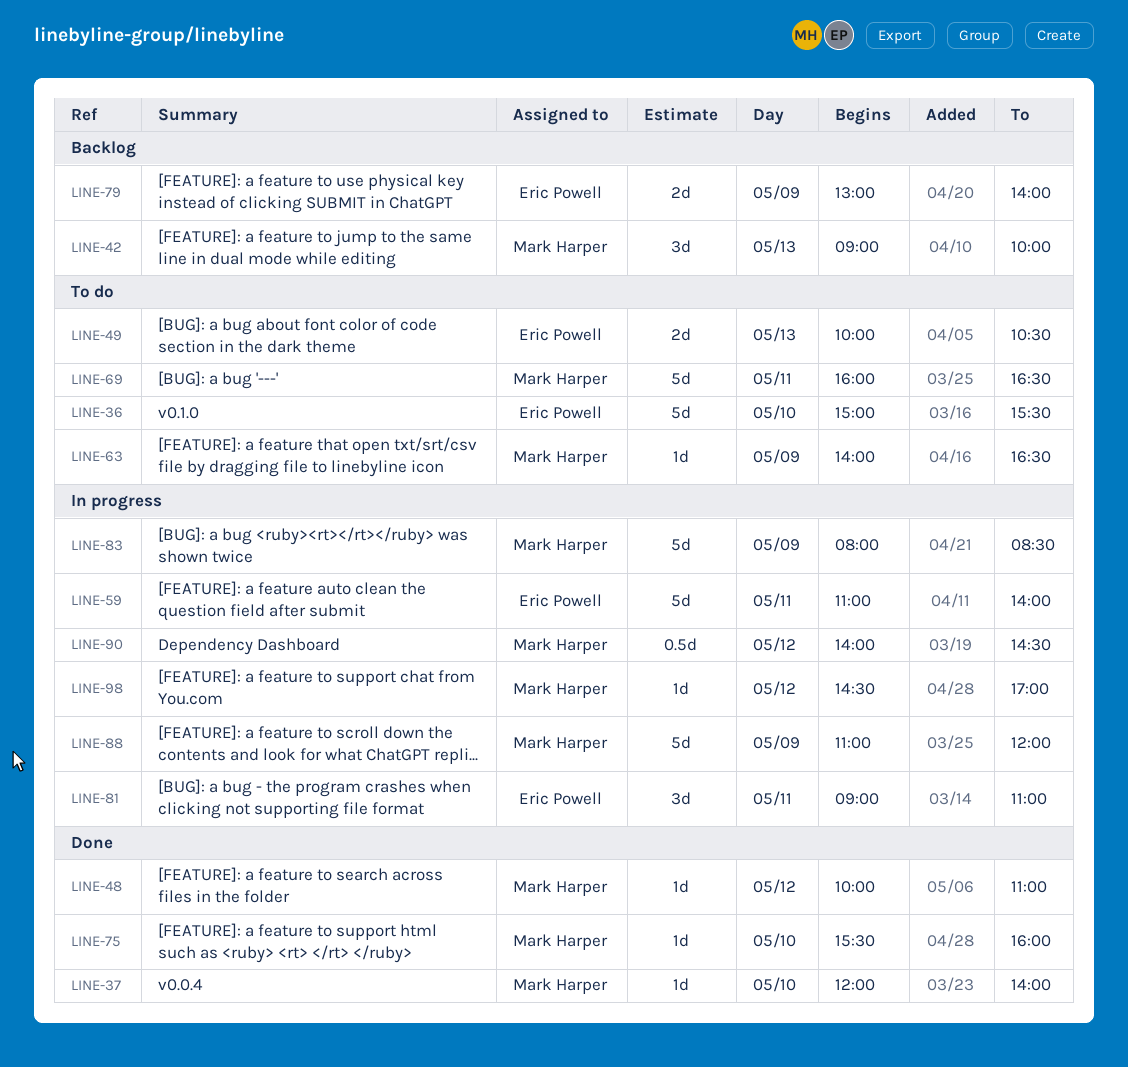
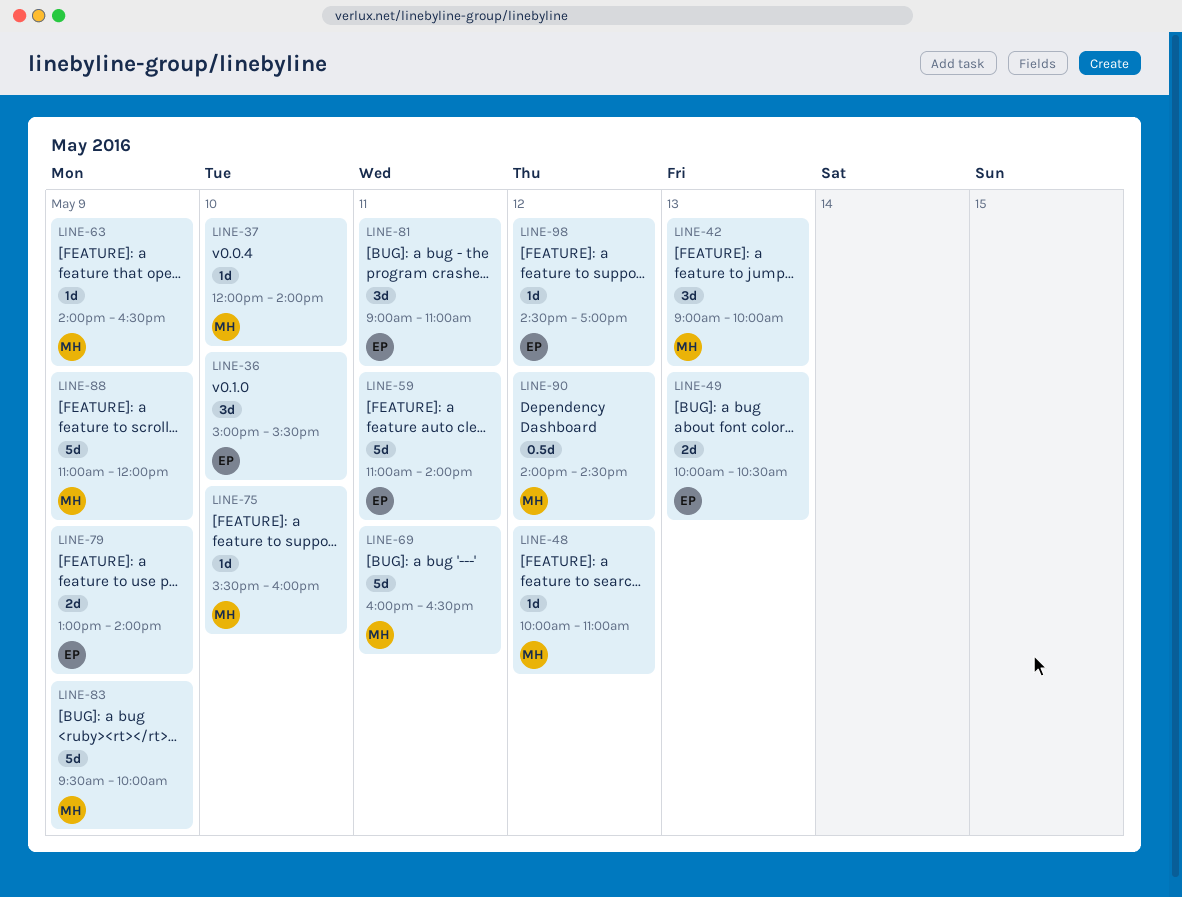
LINE-36, estimate: 5d -> 3d
LINE-83, begins: 08:00 -> 09:30
LINE-83, ends: 08:30 -> 10:00
LINE-98, owner: Mark Harper -> Eric Powell

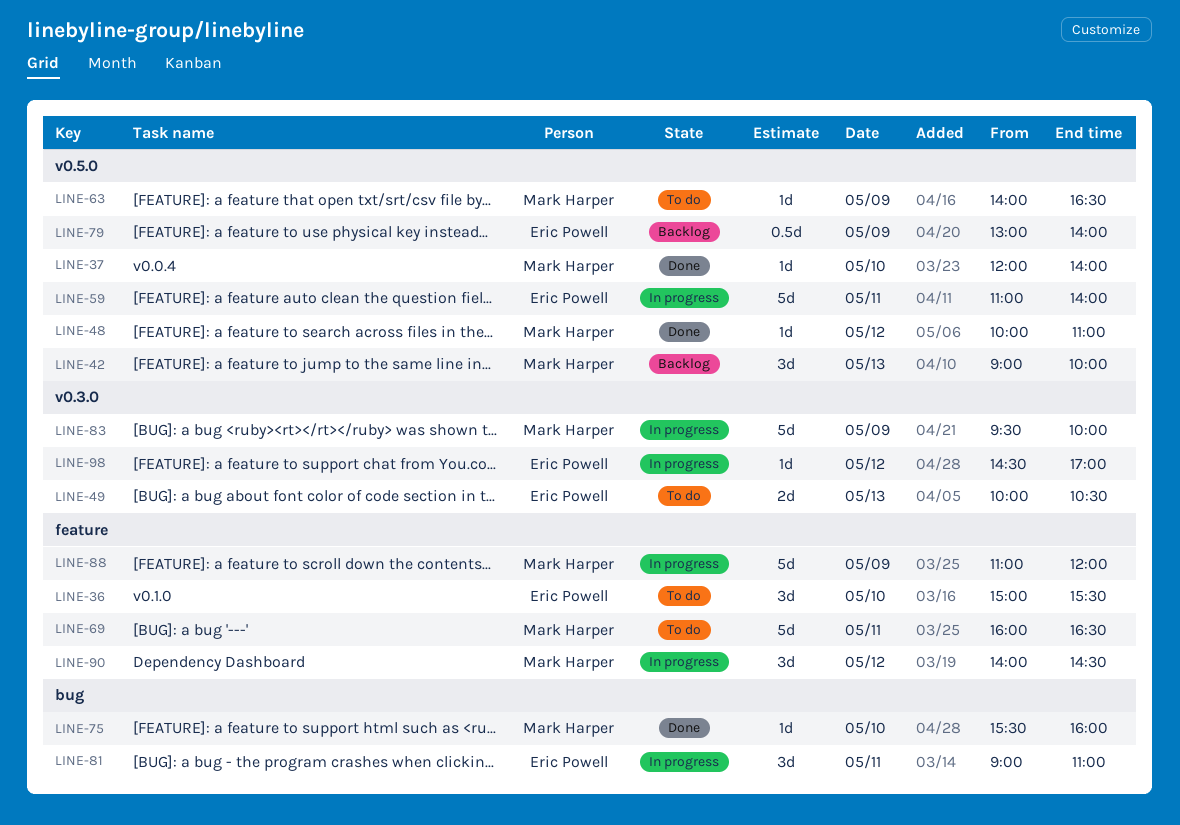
LINE-79, estimate: 2d -> 0.5d
LINE-90, estimate: 0.5d -> 3d

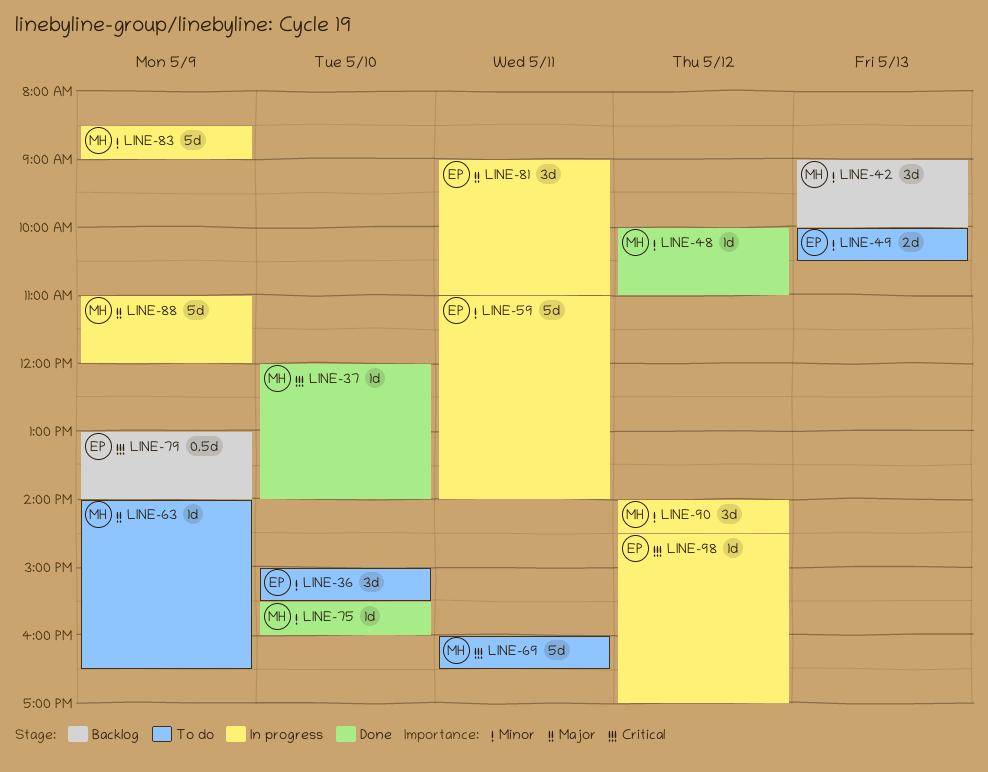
LINE-83, begins: 09:30 -> 08:30
LINE-83, ends: 10:00 -> 09:00

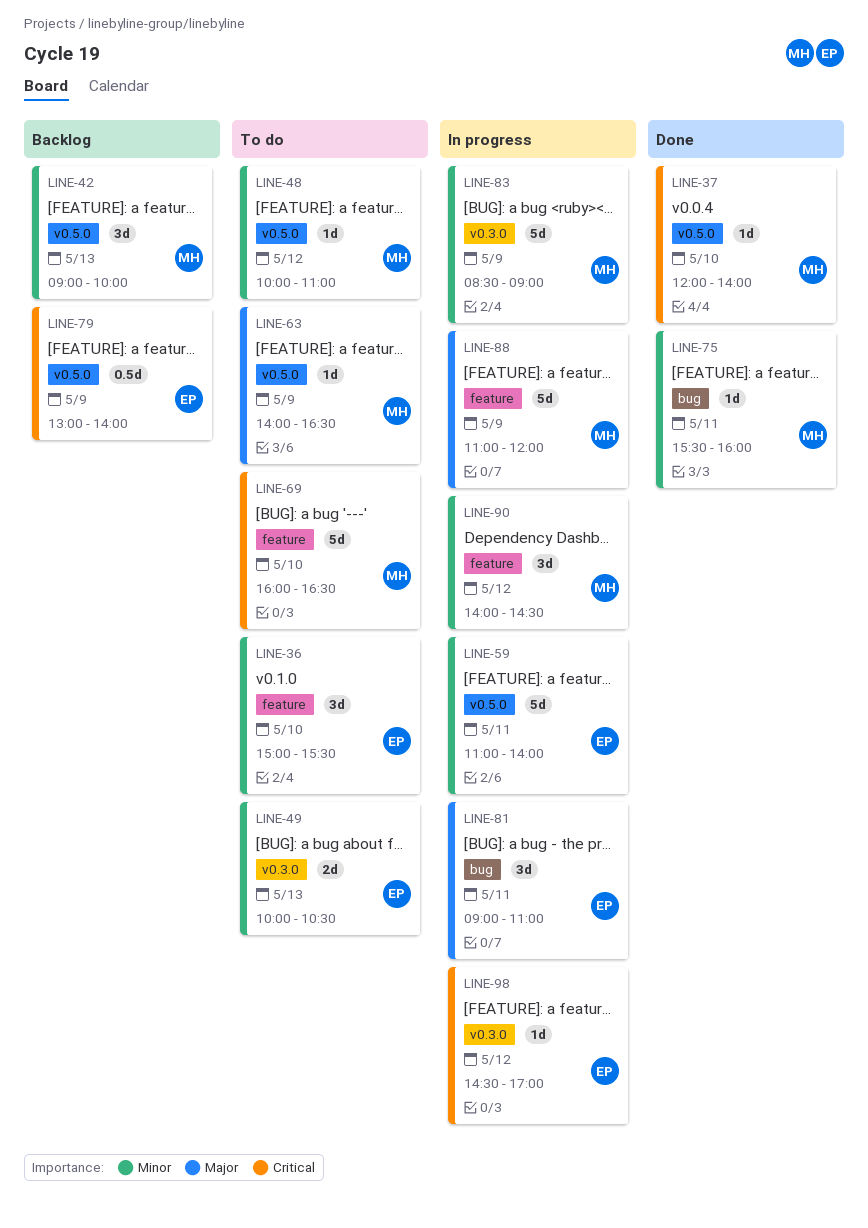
LINE-48, status: Done -> To do
LINE-69, day: May 11 -> May 10
LINE-75, day: May 10 -> May 11

